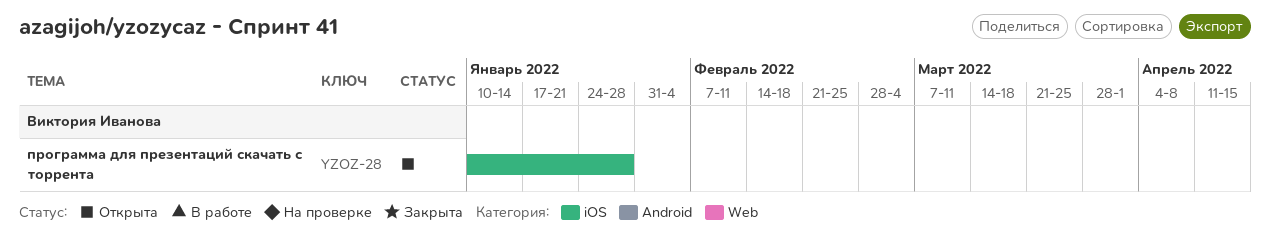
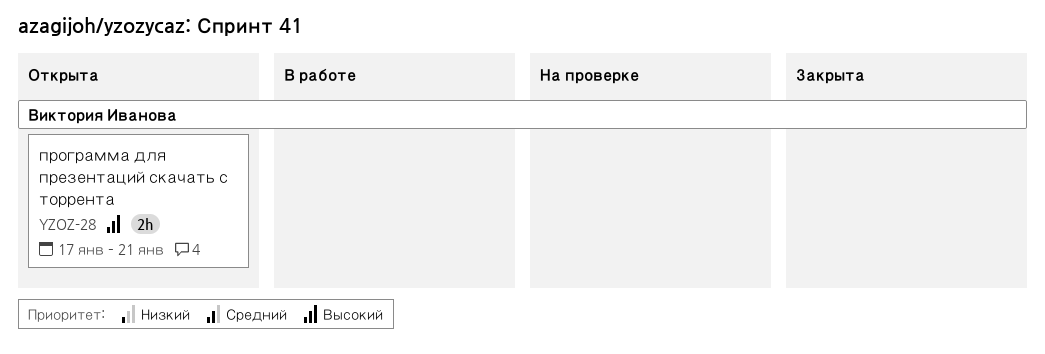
YZOZ-28, start: Jan 10 -> Jan 17
YZOZ-28, due: Jan 28 -> Jan 21

